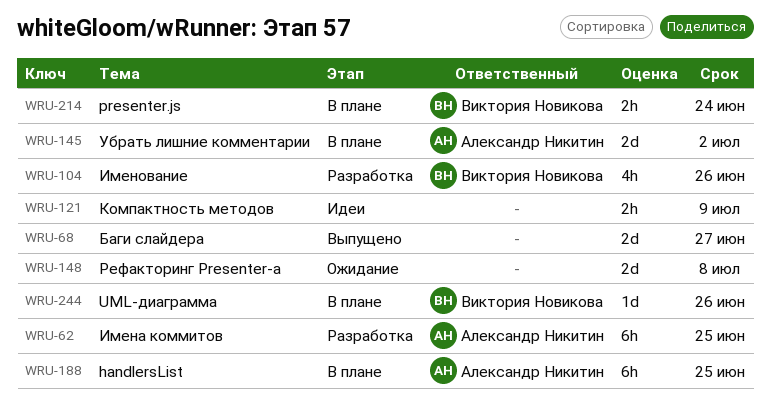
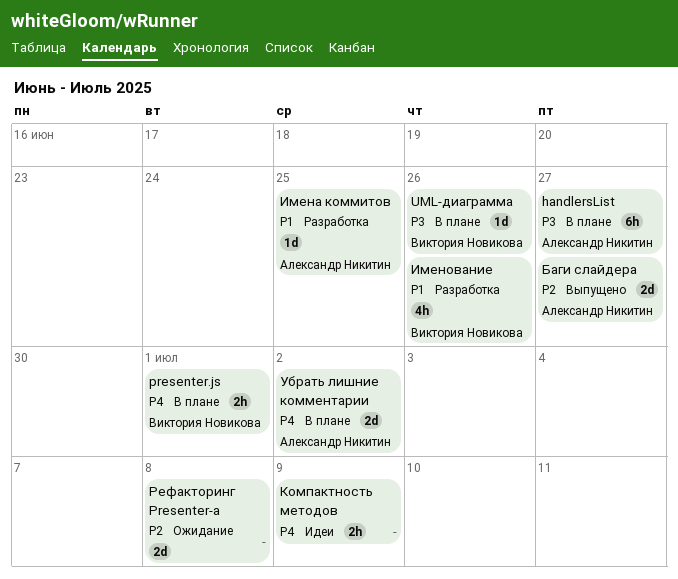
handlersList, due: Jun 25 -> Jun 27
presenter.js, due: Jun 24 -> Jul 1
Баги слайдера, owner: none -> Александр Никитин
Имена коммитов, estimate: 6h -> 1d

